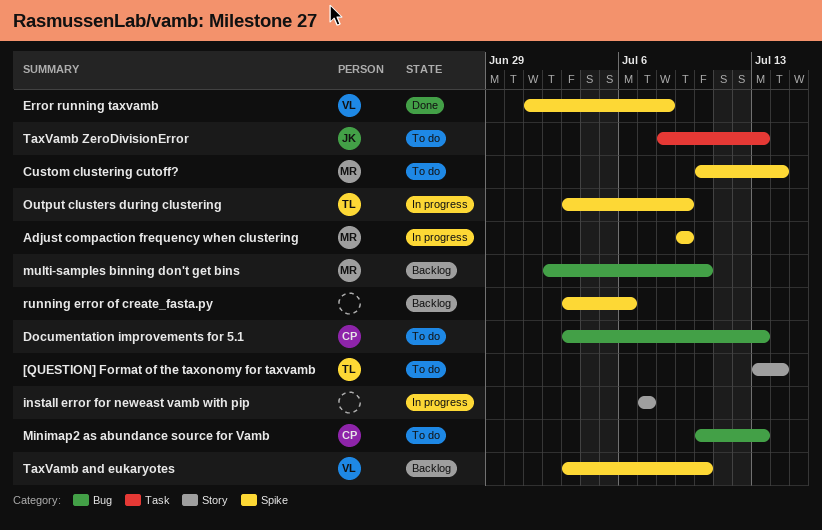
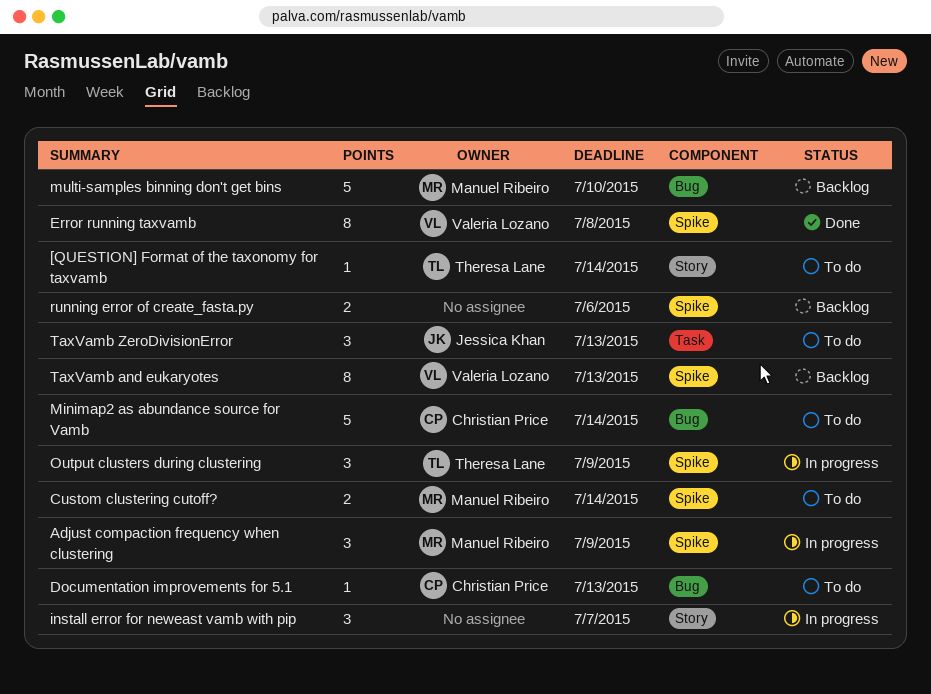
Minimap2 as abundance source for Vamb, due: Jul 13 -> Jul 14
TaxVamb and eukaryotes, due: Jul 10 -> Jul 13

